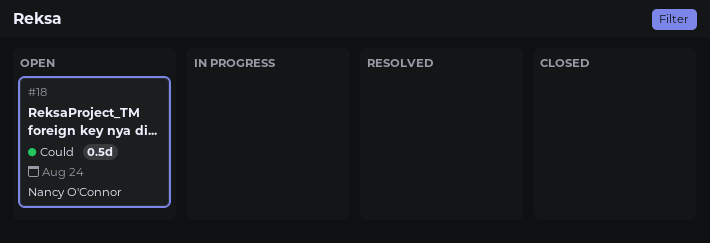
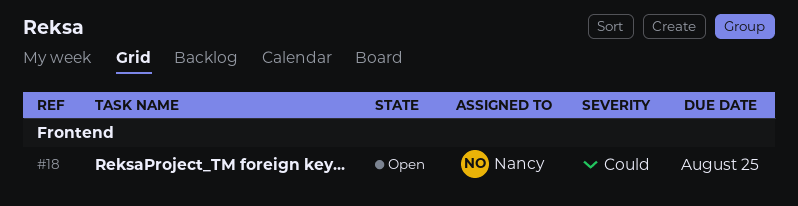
#18, due: Aug 24 -> Aug 25

